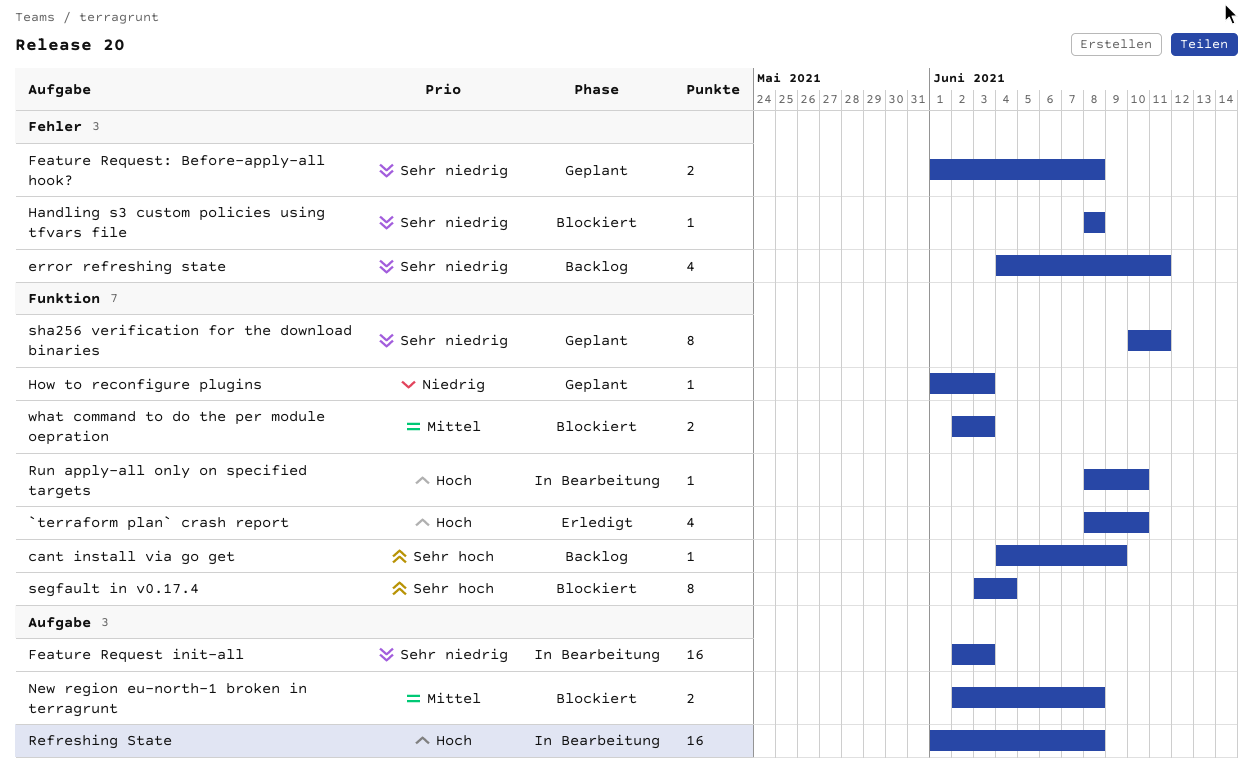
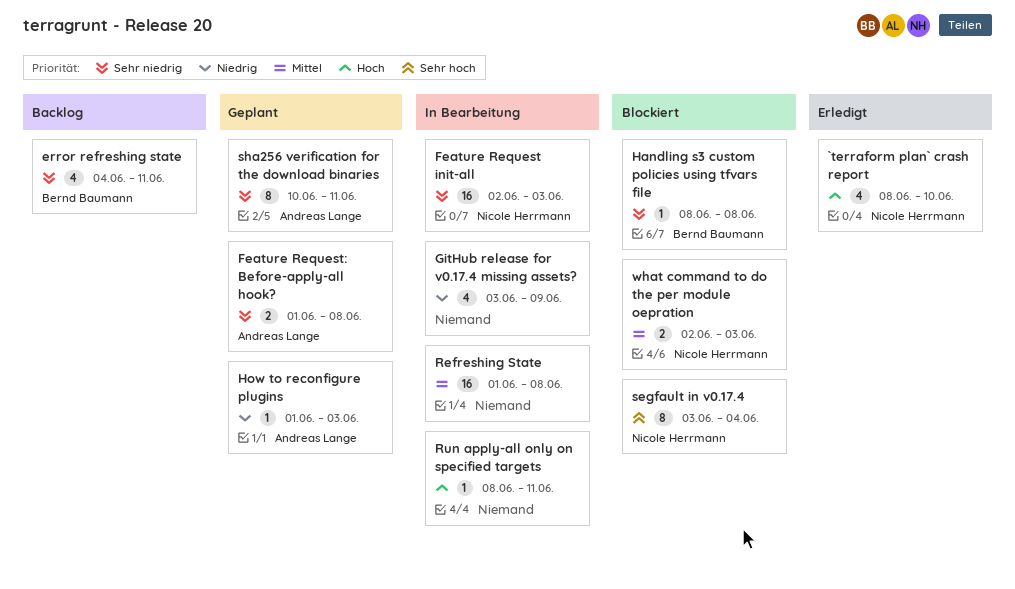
cant install via go get: present -> none
GitHub release for v0.17.4 missing assets?: none -> present
New region eu-north-1 broken in terragrunt: present -> none
Refreshing State, priority: Hoch -> Mittel
Run apply-all only on specified targets, due: Jun 10 -> Jun 11

